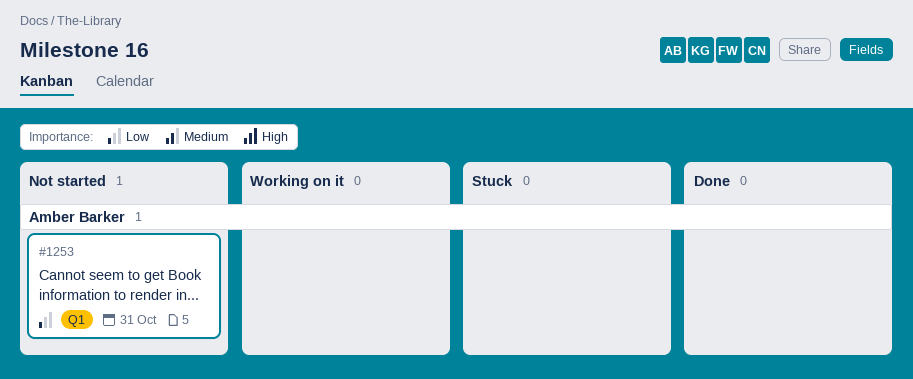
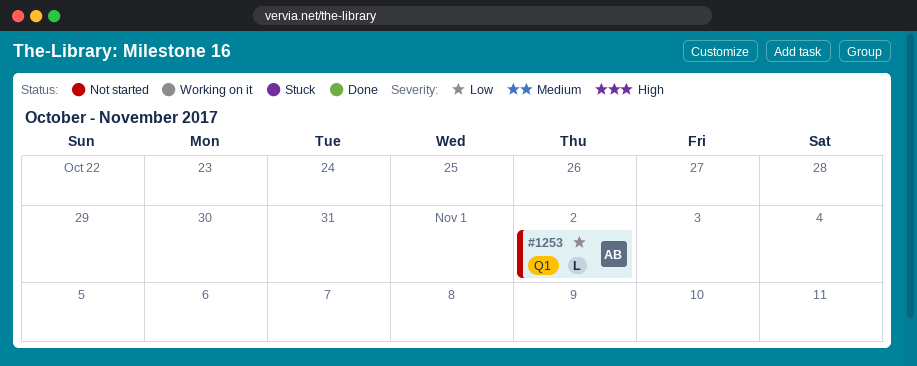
#1253, due: Oct 31 -> Nov 2

